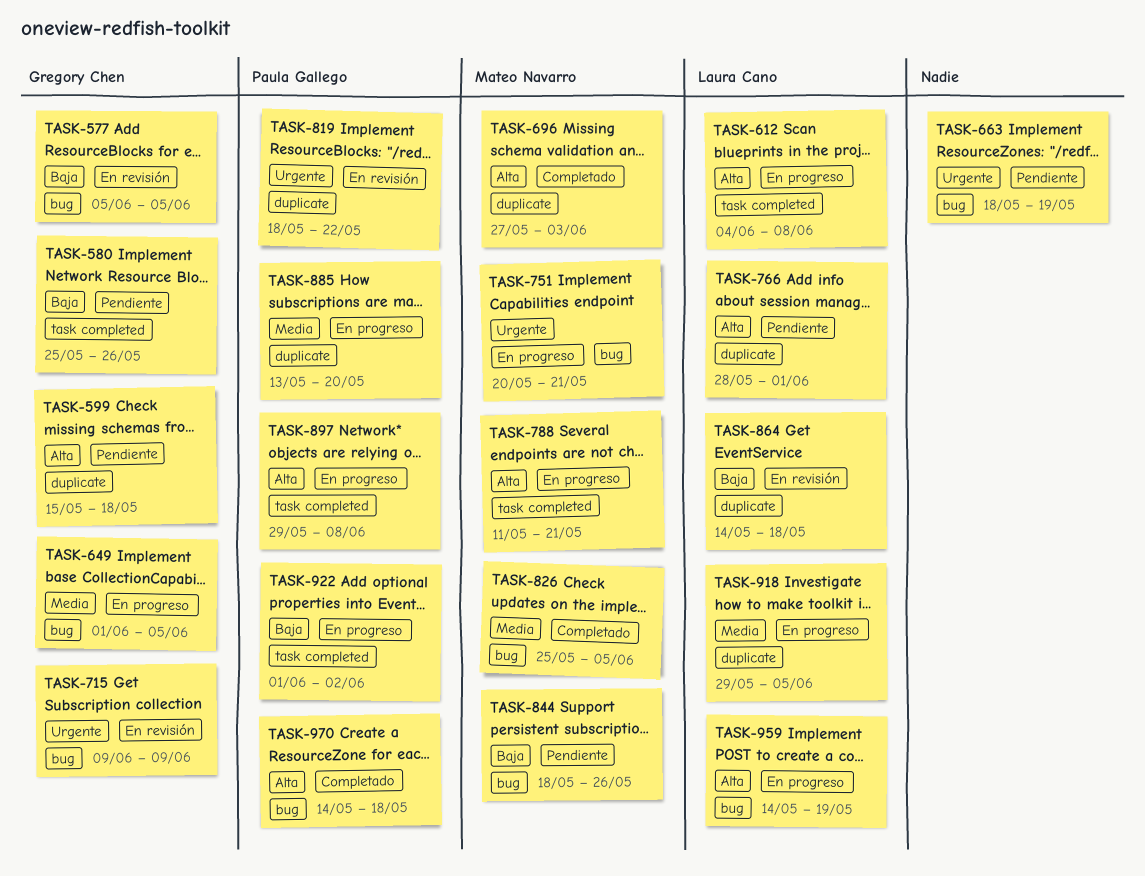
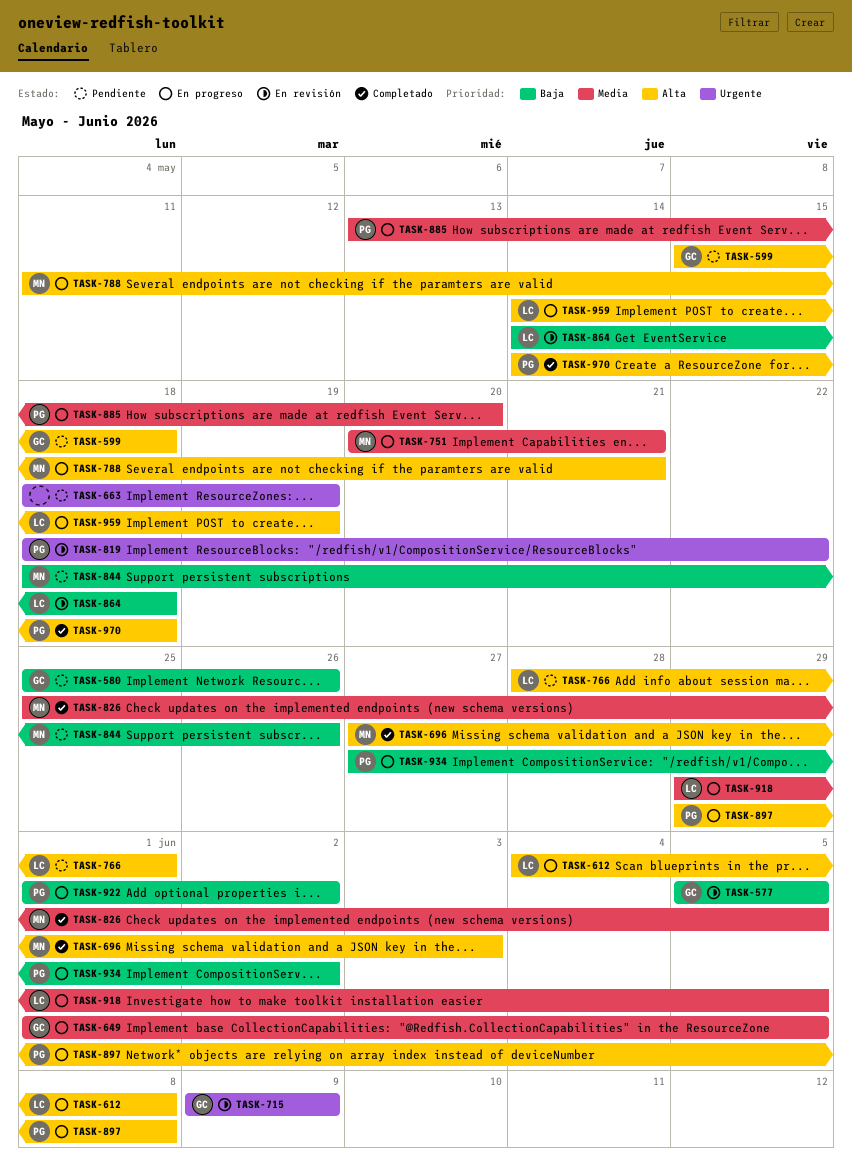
TASK-751, priority: Urgente -> Media
TASK-934: none -> present

